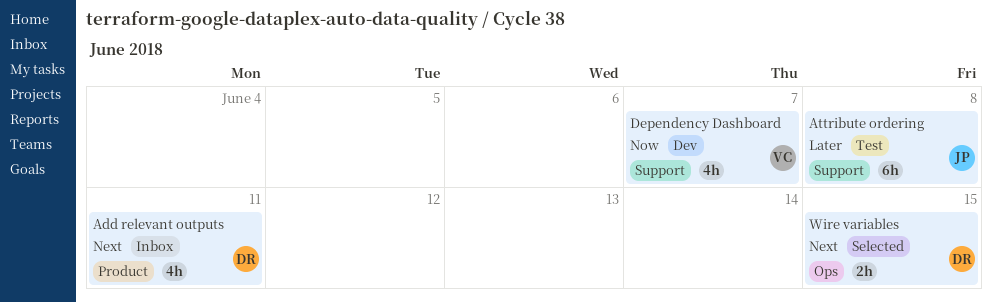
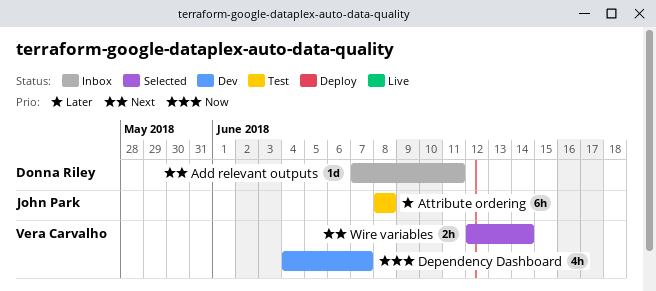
Add relevant outputs, estimate: 4h -> 1d
Wire variables, owner: Donna Riley -> Vera Carvalho
Wire variables, due: Jun 15 -> Jun 14

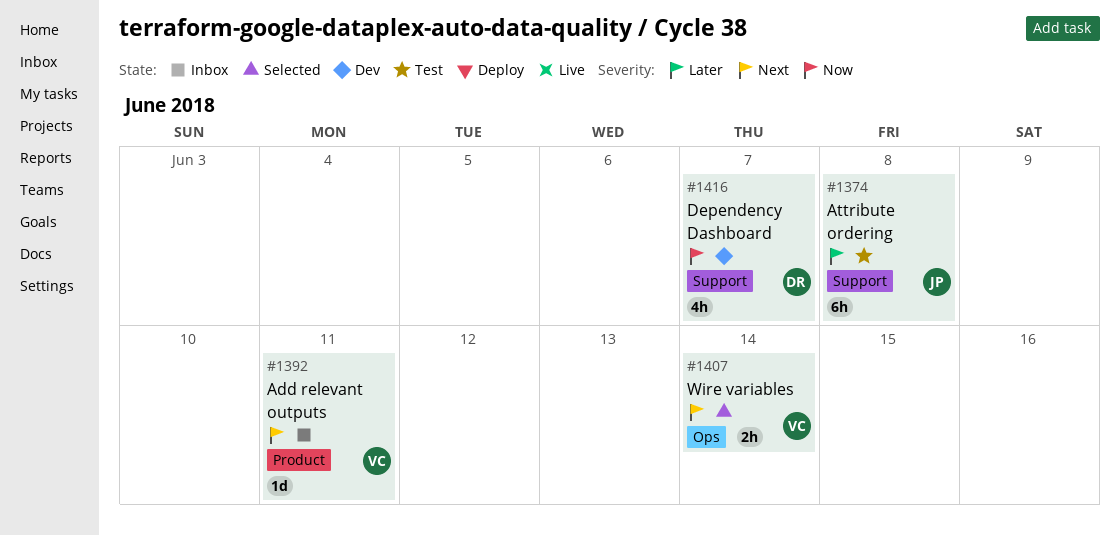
Add relevant outputs, owner: Donna Riley -> Vera Carvalho
Dependency Dashboard, owner: Vera Carvalho -> Donna Riley

